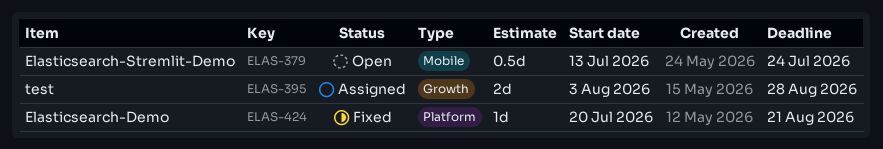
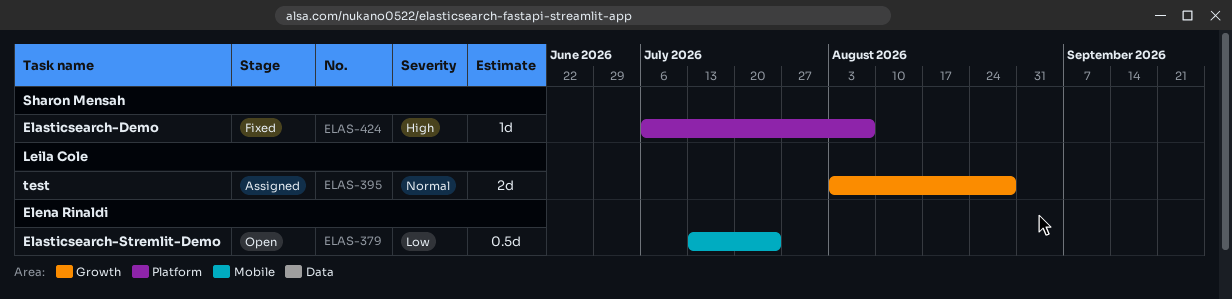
ELAS-424, start: Jul 20 -> Jul 6
ELAS-424, due: Aug 21 -> Aug 7

